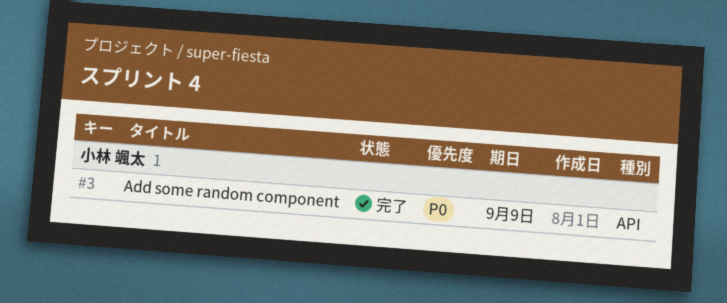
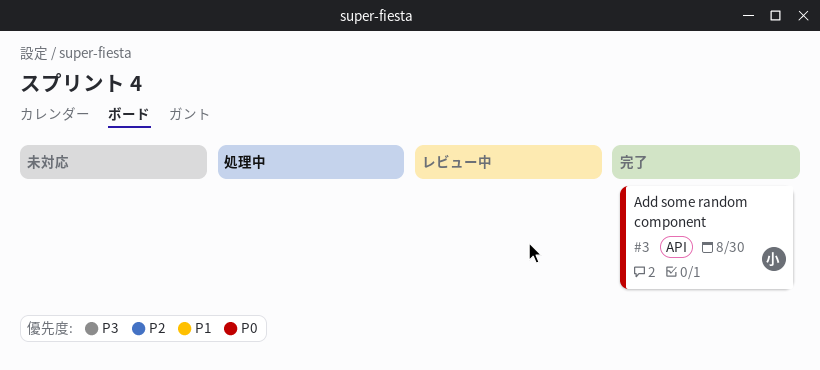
#3, due: Sep 9 -> Aug 30

